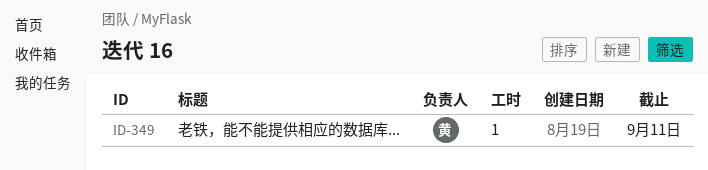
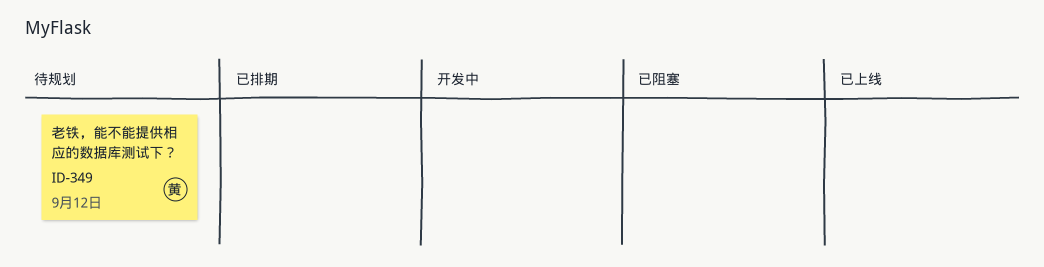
ID-349, due: Sep 11 -> Sep 12

